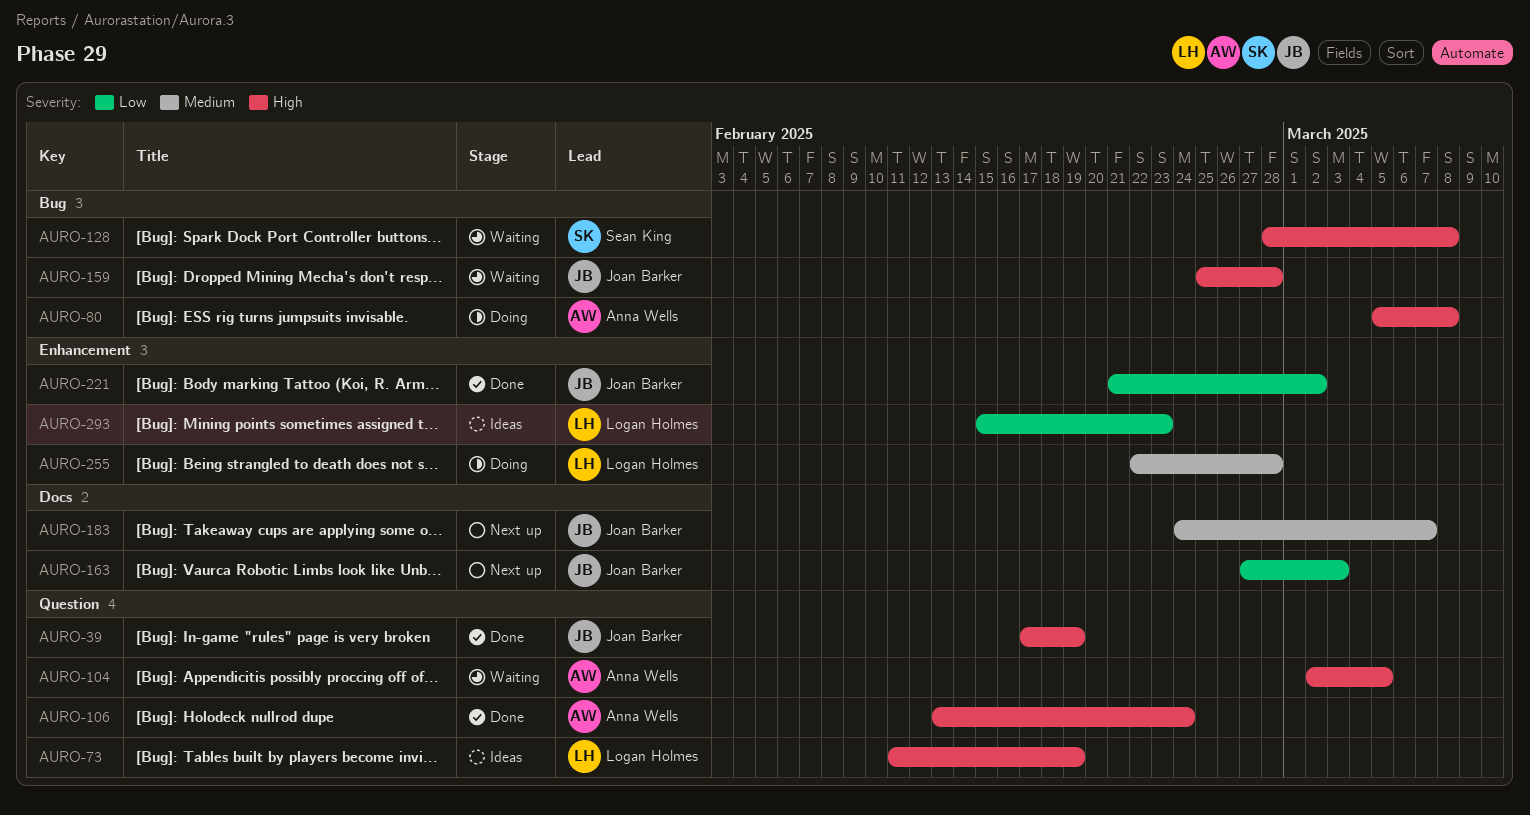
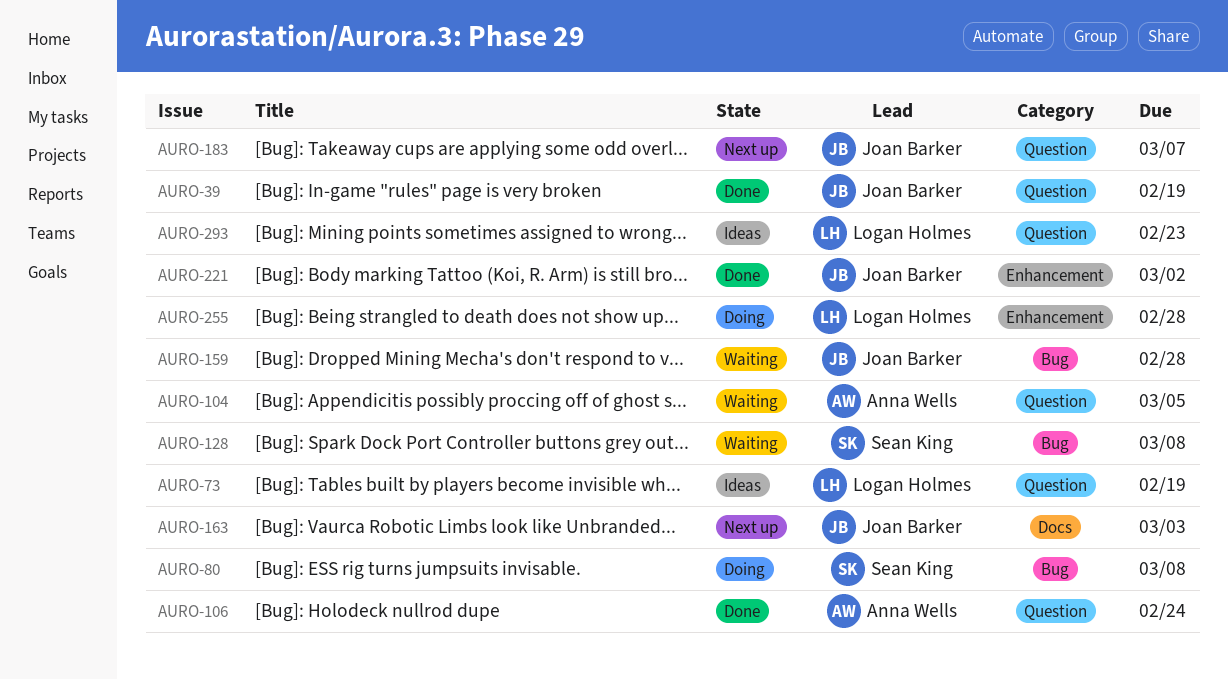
AURO-80, owner: Anna Wells -> Sean King
AURO-183, label: Docs -> Question
AURO-293, label: Enhancement -> Question

